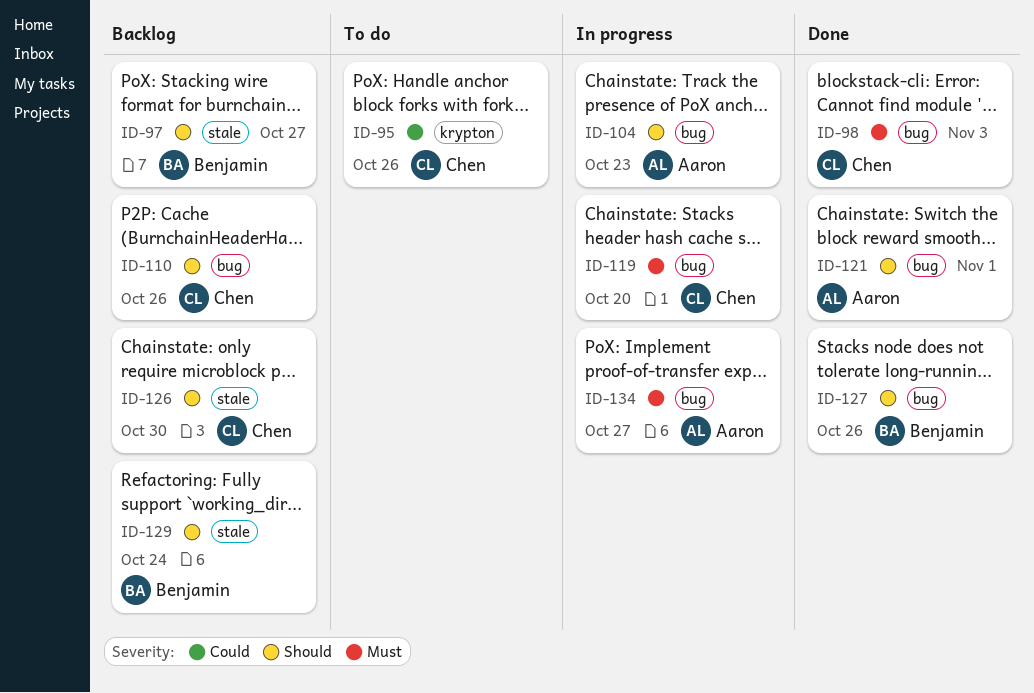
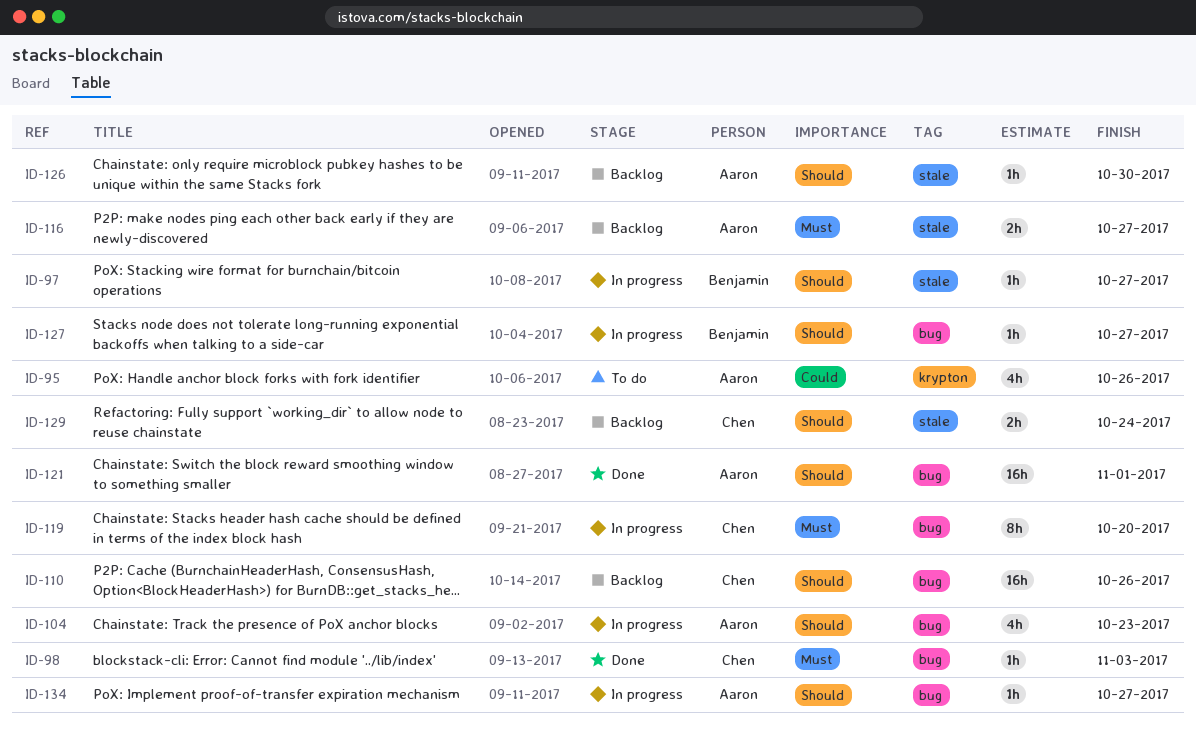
ID-95, owner: Chen -> Aaron
ID-97, status: Backlog -> In progress
ID-116: none -> present
ID-126, owner: Chen -> Aaron
ID-127, status: Done -> In progress
ID-127, due: Oct 26 -> Oct 27
ID-129, owner: Benjamin -> Chen
ID-134, priority: Must -> Should

